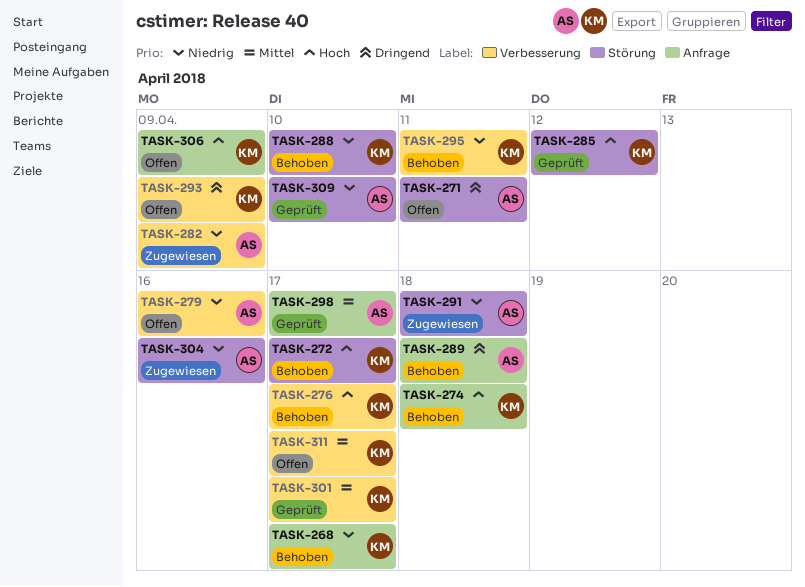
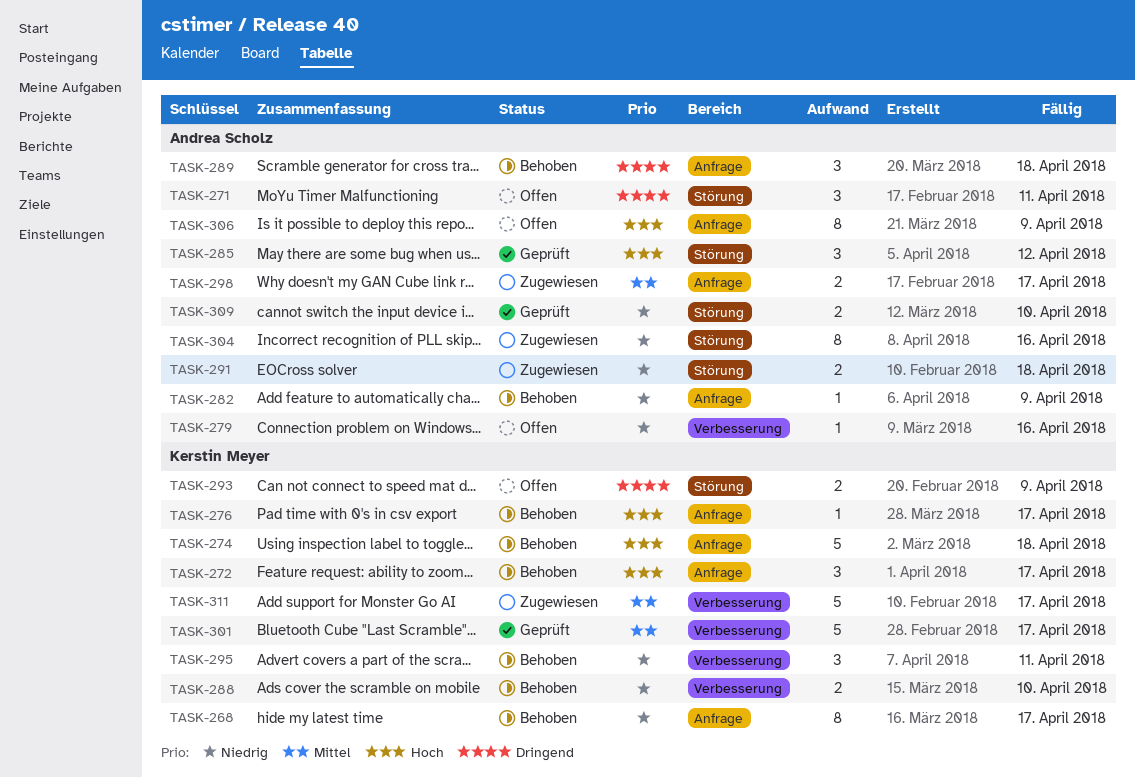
TASK-272, label: Störung -> Anfrage
TASK-276, label: Verbesserung -> Anfrage
TASK-282, status: Zugewiesen -> Behoben
TASK-282, label: Verbesserung -> Anfrage
TASK-285, owner: Kerstin Meyer -> Andrea Scholz
TASK-288, label: Störung -> Verbesserung
TASK-293, label: Verbesserung -> Störung
TASK-298, status: Geprüft -> Zugewiesen
TASK-306, owner: Kerstin Meyer -> Andrea Scholz
TASK-311, status: Offen -> Zugewiesen

